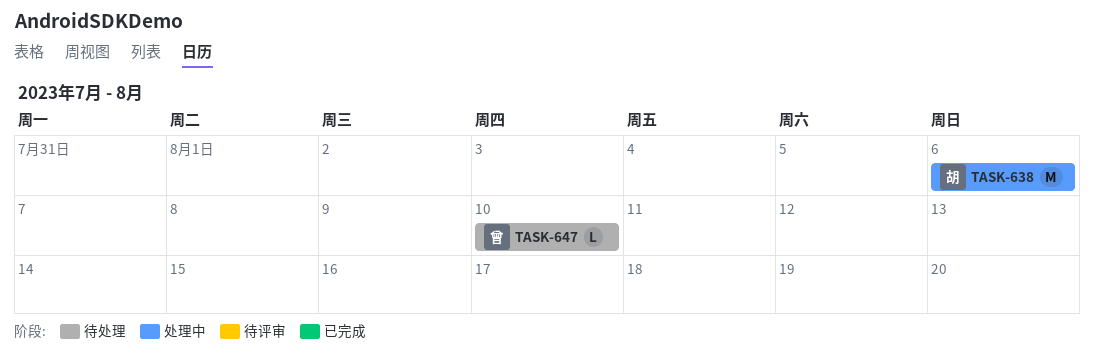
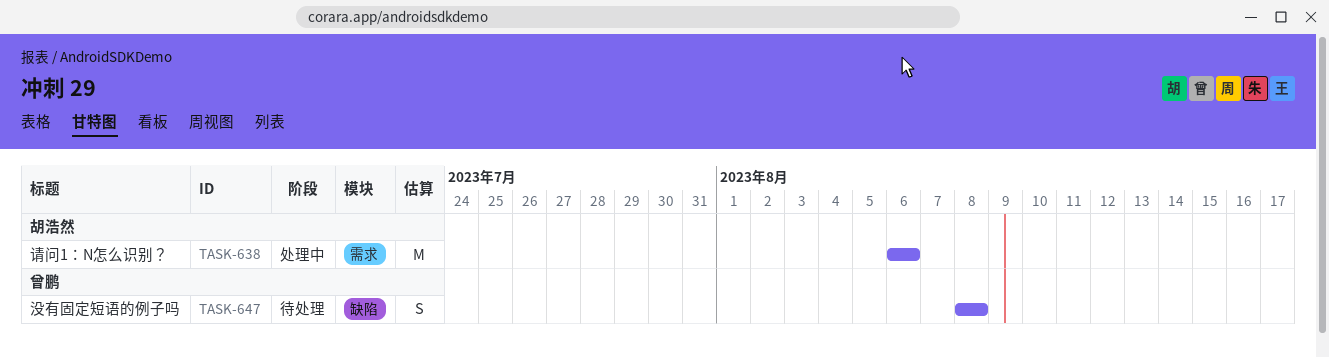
TASK-647, estimate: L -> S
TASK-647, start: Aug 10 -> Aug 8
TASK-647, due: Aug 10 -> Aug 8

